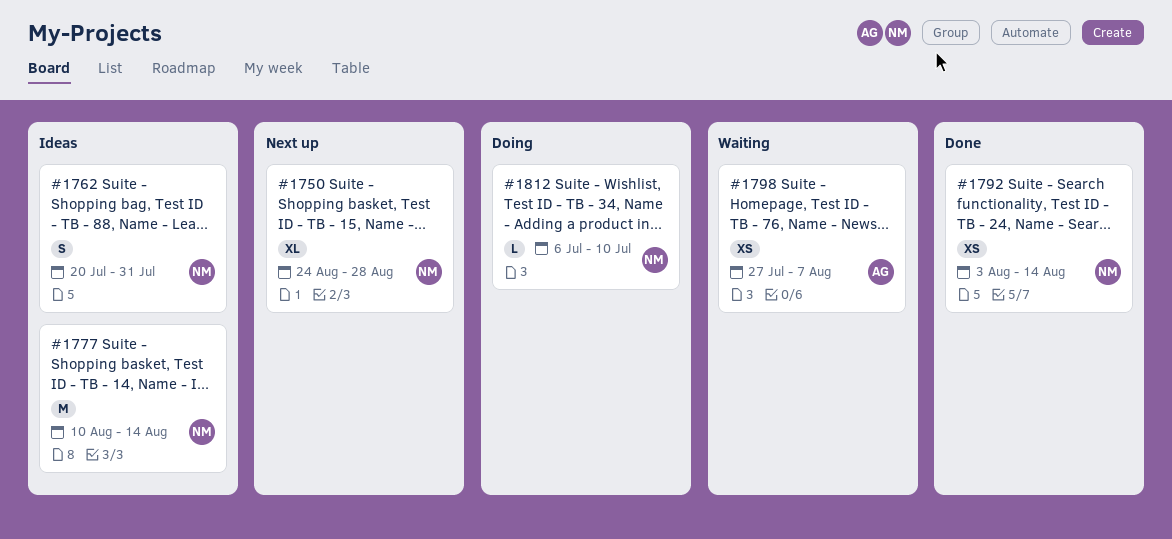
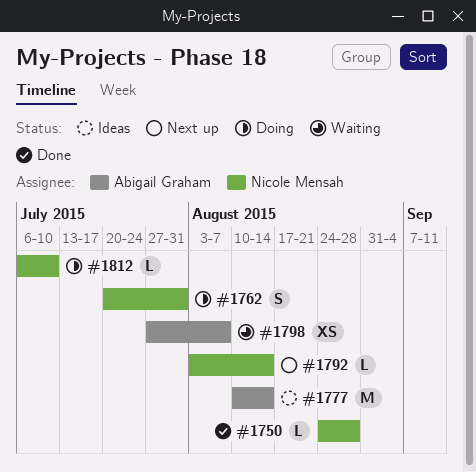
#1750, status: Next up -> Done
#1750, estimate: XL -> L
#1762, status: Ideas -> Doing
#1777, owner: Nicole Mensah -> Abigail Graham
#1792, status: Done -> Next up
#1792, estimate: XS -> L

